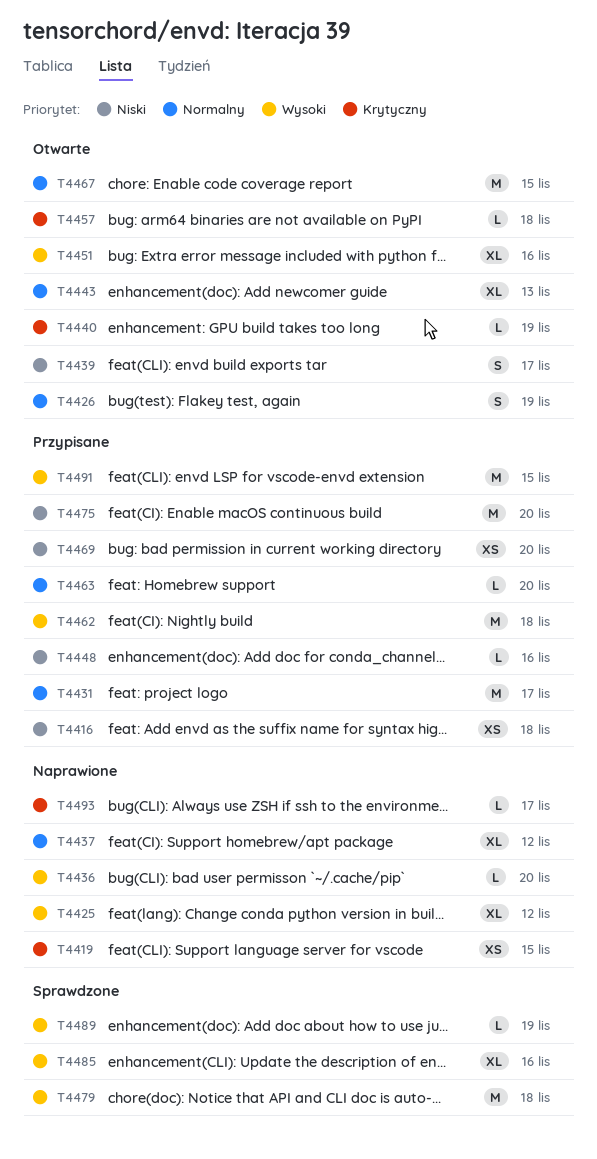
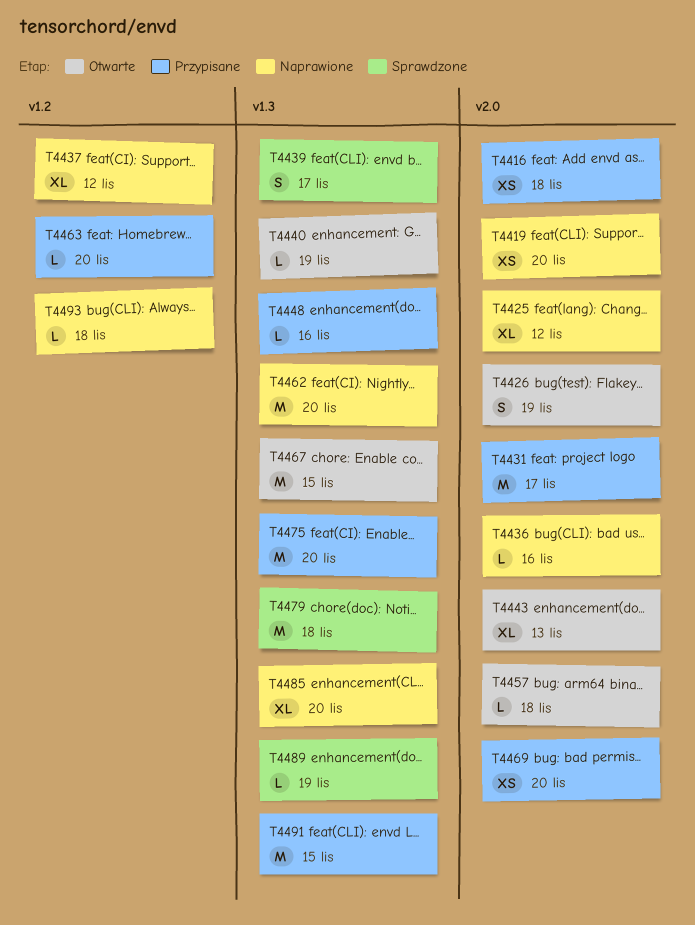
T4419, due: Nov 15 -> Nov 20
T4436, due: Nov 20 -> Nov 16
T4439, status: Otwarte -> Sprawdzone
T4451: present -> none
T4462, status: Przypisane -> Naprawione
T4462, due: Nov 18 -> Nov 20
T4485, status: Sprawdzone -> Naprawione
T4485, due: Nov 16 -> Nov 20
T4493, due: Nov 17 -> Nov 18

